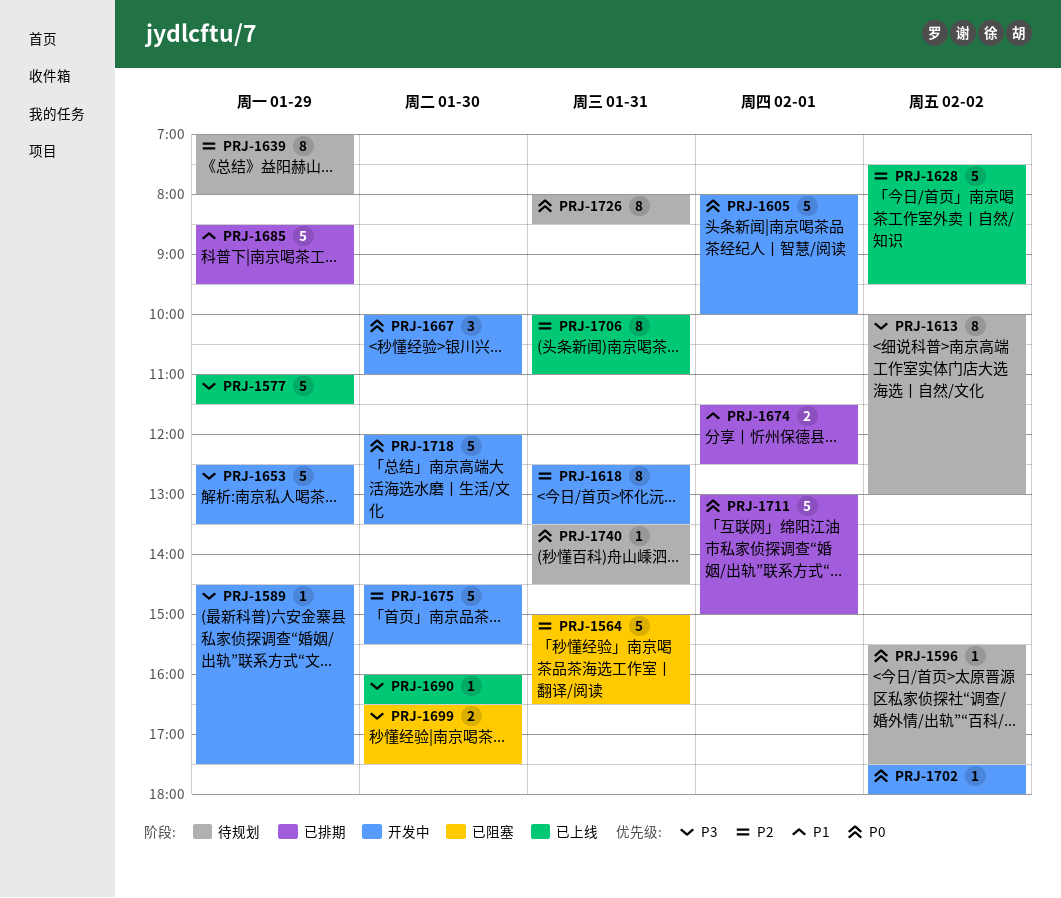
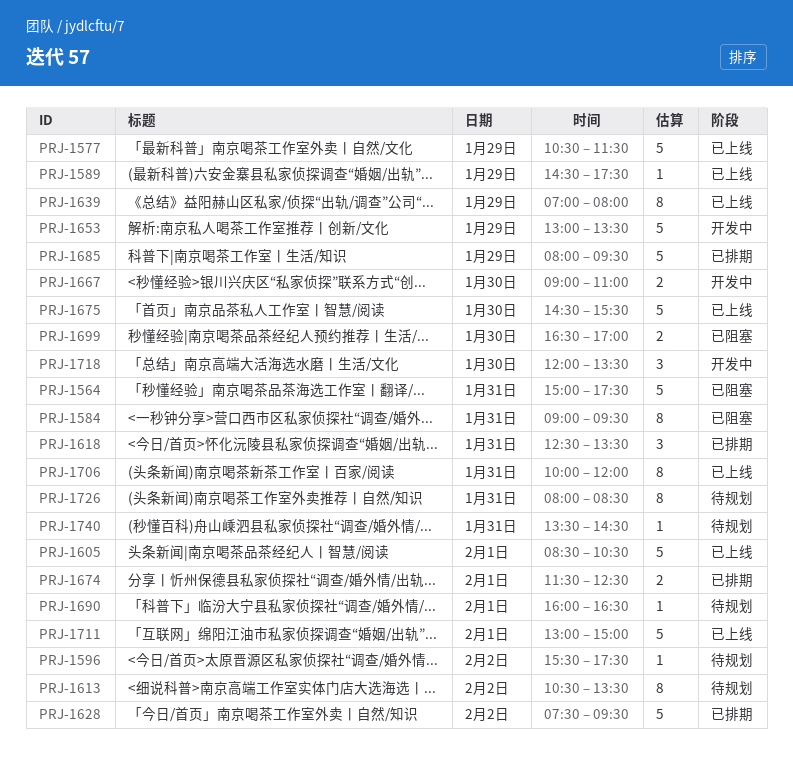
PRJ-1564, ends: 16:30 -> 17:30
PRJ-1577, begins: 11:00 -> 10:30
PRJ-1584: none -> present
PRJ-1589, status: 开发中 -> 已上线
PRJ-1605, status: 开发中 -> 已上线
PRJ-1605, begins: 08:00 -> 08:30
PRJ-1605, ends: 10:00 -> 10:30
PRJ-1613, begins: 10:00 -> 10:30
PRJ-1613, ends: 13:00 -> 13:30
PRJ-1618, status: 开发中 -> 已排期
PRJ-1618, estimate: 8 -> 3
PRJ-1628, status: 已上线 -> 已排期
PRJ-1639, status: 待规划 -> 已上线
PRJ-1653, begins: 12:30 -> 13:00
PRJ-1667, estimate: 3 -> 2
PRJ-1667, begins: 10:00 -> 09:00
PRJ-1675, status: 开发中 -> 已上线
PRJ-1685, begins: 08:30 -> 08:00
PRJ-1690, status: 已上线 -> 待规划
PRJ-1690, day: Jan 30 -> Feb 1
PRJ-1699, ends: 17:30 -> 17:00
PRJ-1702: present -> none
PRJ-1706, ends: 11:00 -> 12:00
PRJ-1711, status: 已排期 -> 已上线
PRJ-1718, estimate: 5 -> 3

